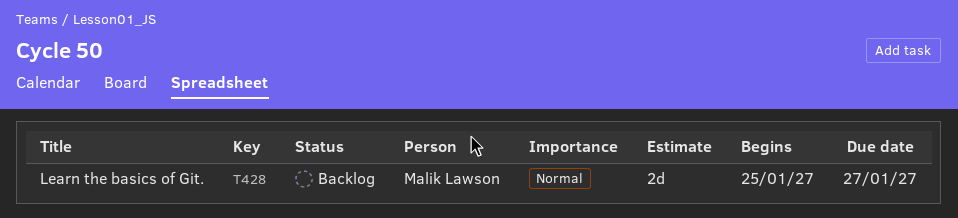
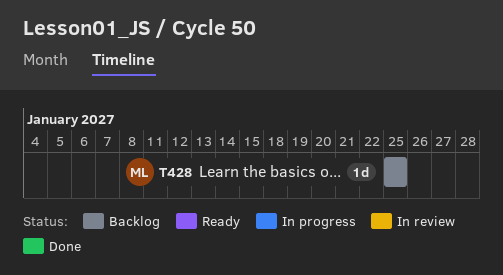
T428, estimate: 2d -> 1d
T428, due: Jan 27 -> Jan 25

